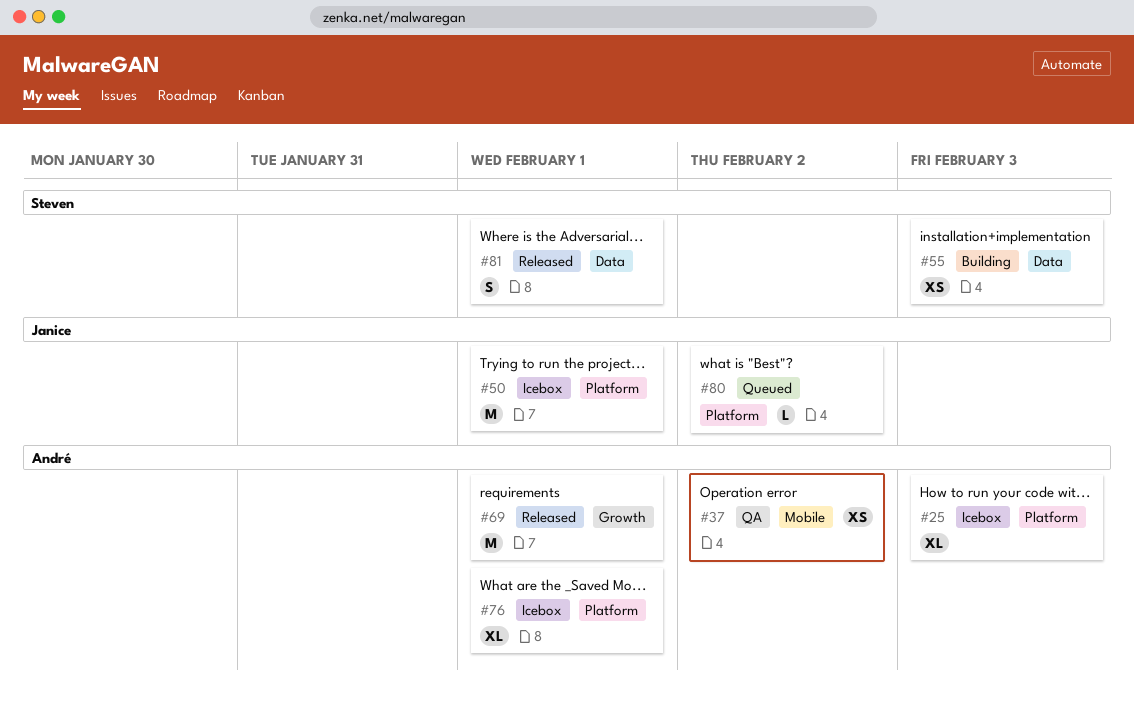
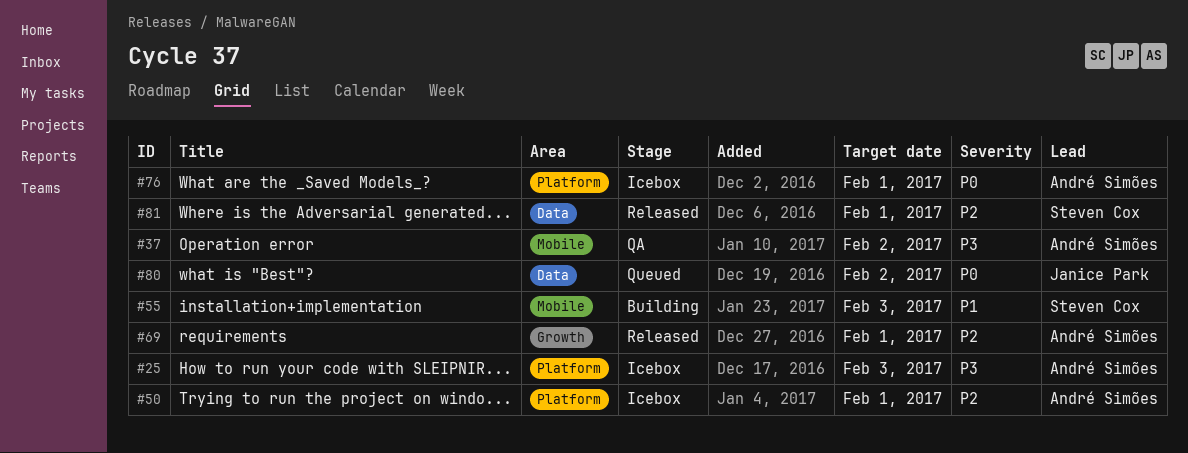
#50, owner: Janice Park -> André Simões
#55, label: Data -> Mobile
#80, label: Platform -> Data

